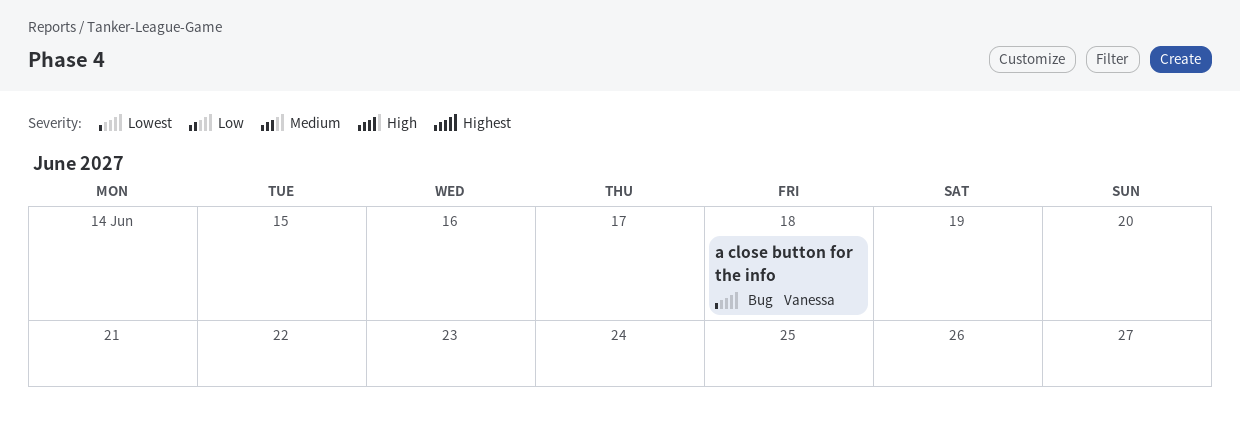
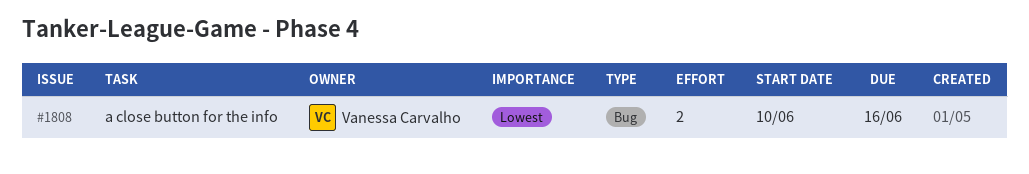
a close button for the info, due: Jun 18 -> Jun 16

